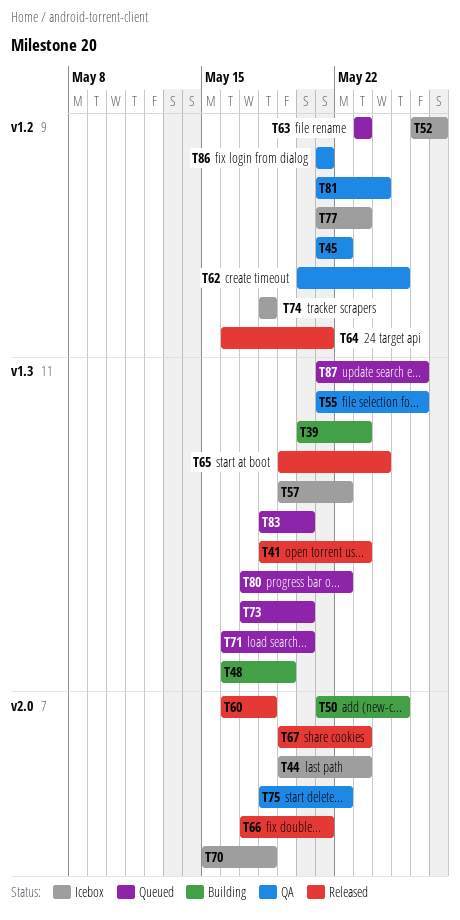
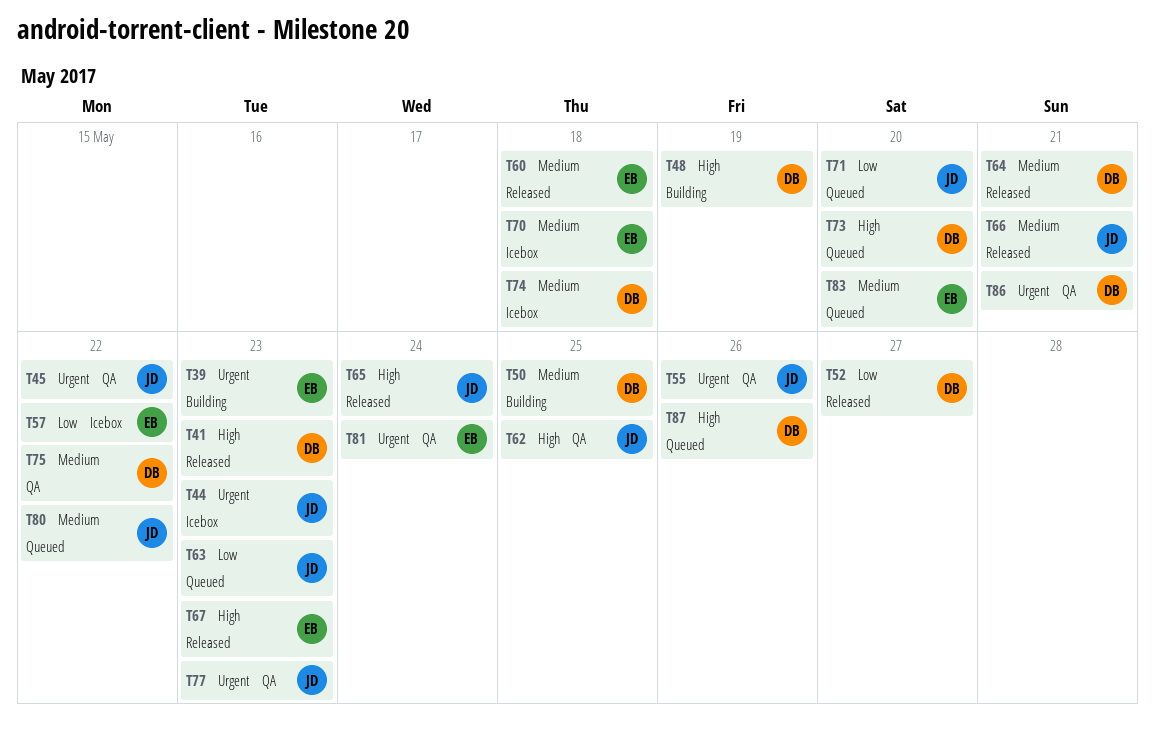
T52, status: Icebox -> Released
T77, status: Icebox -> QA

